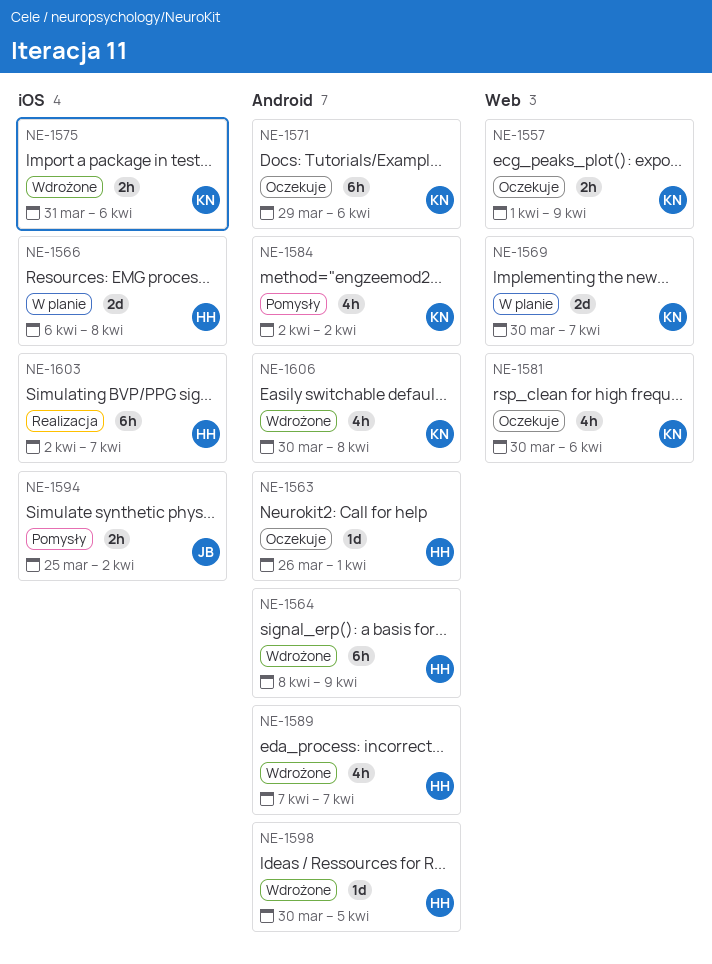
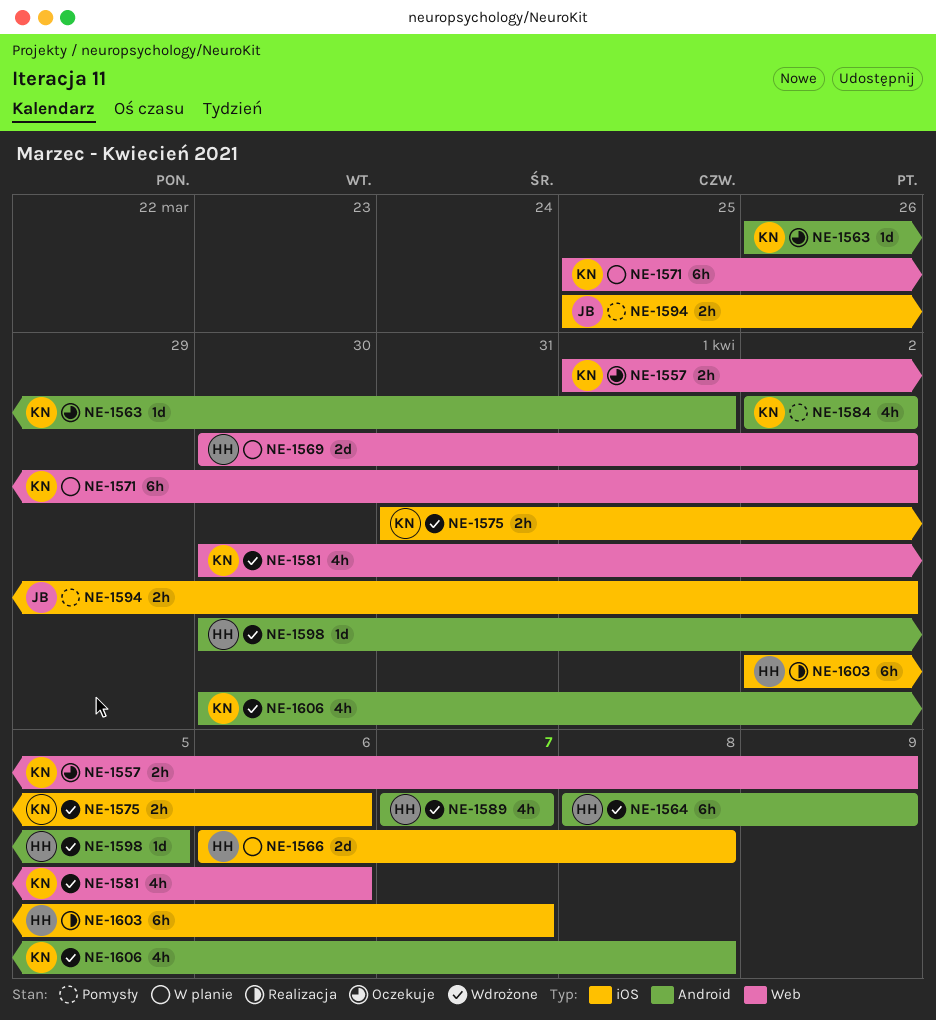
NE-1563, owner: HH -> KN
NE-1569, owner: KN -> HH
NE-1569, due: Apr 7 -> Apr 2
NE-1571, status: Oczekuje -> W planie
NE-1571, label: Android -> Web
NE-1571, start: Mar 29 -> Mar 25
NE-1571, due: Apr 6 -> Apr 2
NE-1581, status: Oczekuje -> Wdrożone

